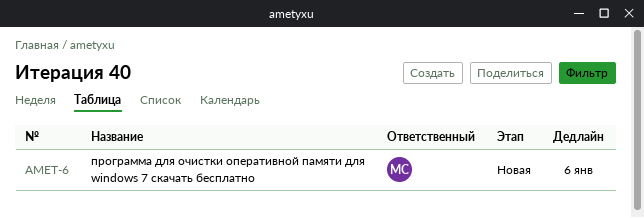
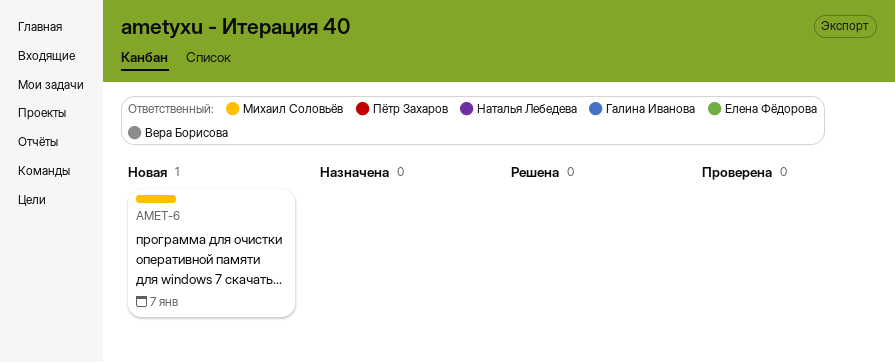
AMET-6, due: Jan 6 -> Jan 7

